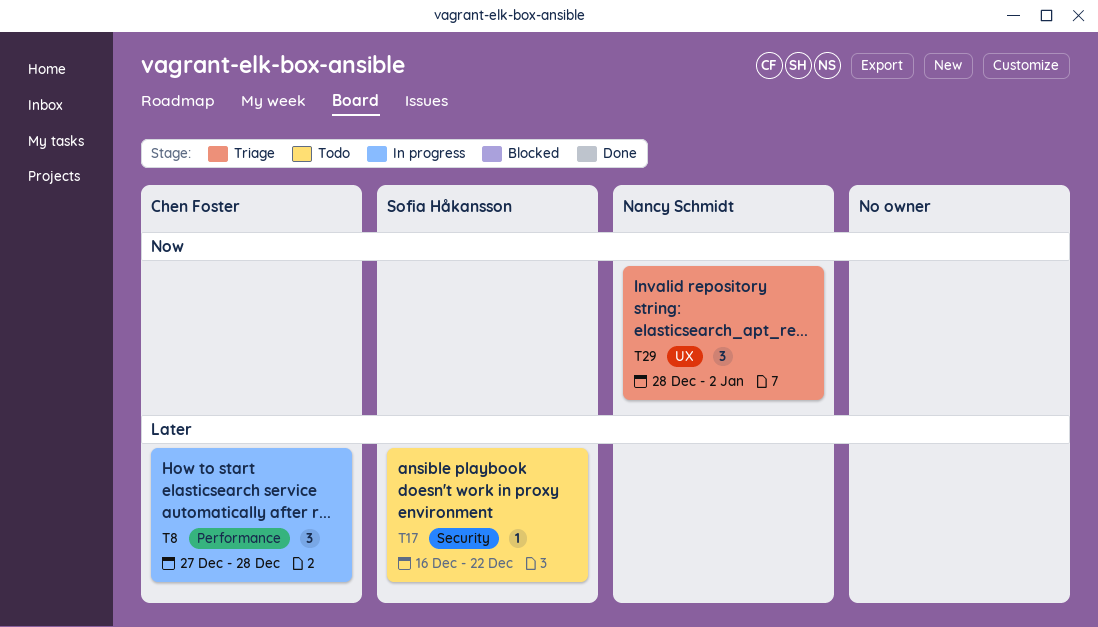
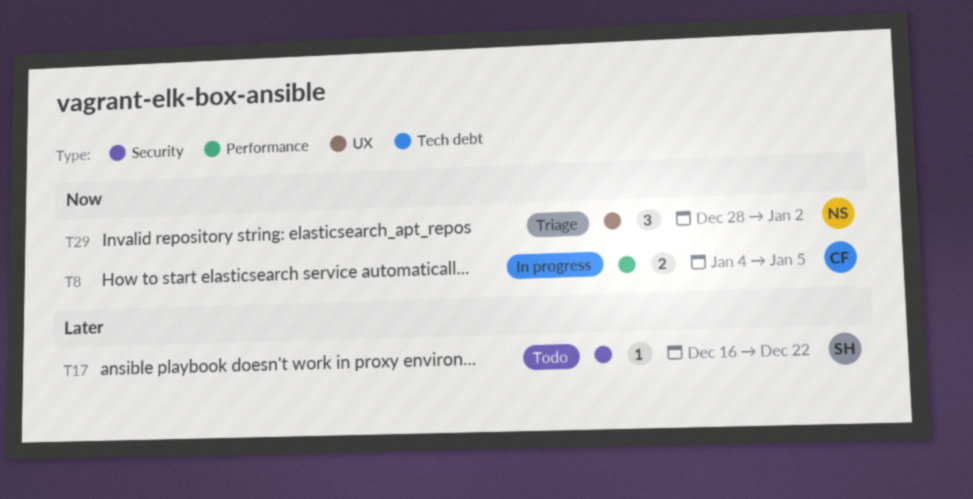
T8, priority: Later -> Now
T8, estimate: 3 -> 2
T8, start: Dec 27 -> Jan 4
T8, due: Dec 28 -> Jan 5

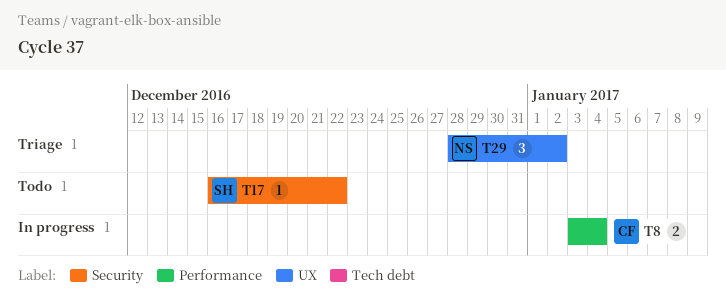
T8, start: Jan 4 -> Jan 3
T8, due: Jan 5 -> Jan 4

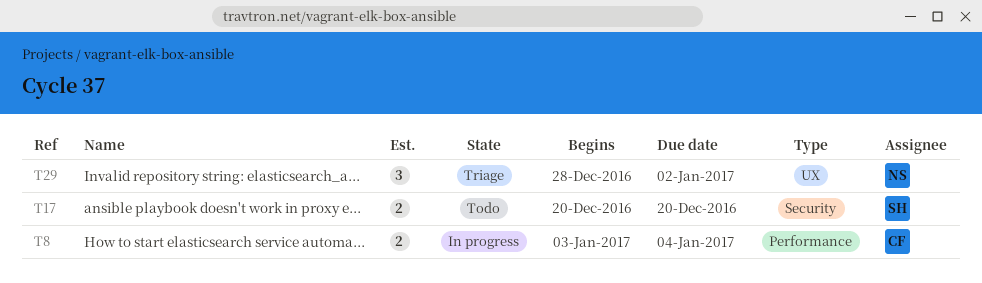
T17, estimate: 1 -> 2
T17, start: Dec 16 -> Dec 20
T17, due: Dec 22 -> Dec 20

